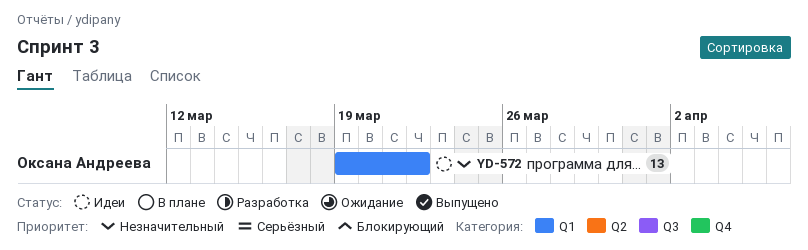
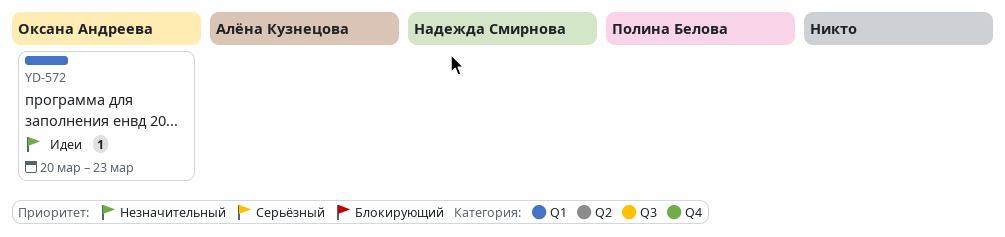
YD-572, estimate: 13 -> 1
YD-572, start: Mar 19 -> Mar 20
YD-572, due: Mar 22 -> Mar 23

